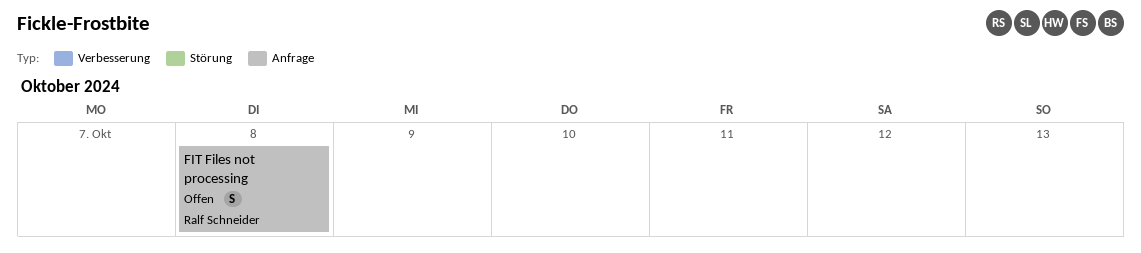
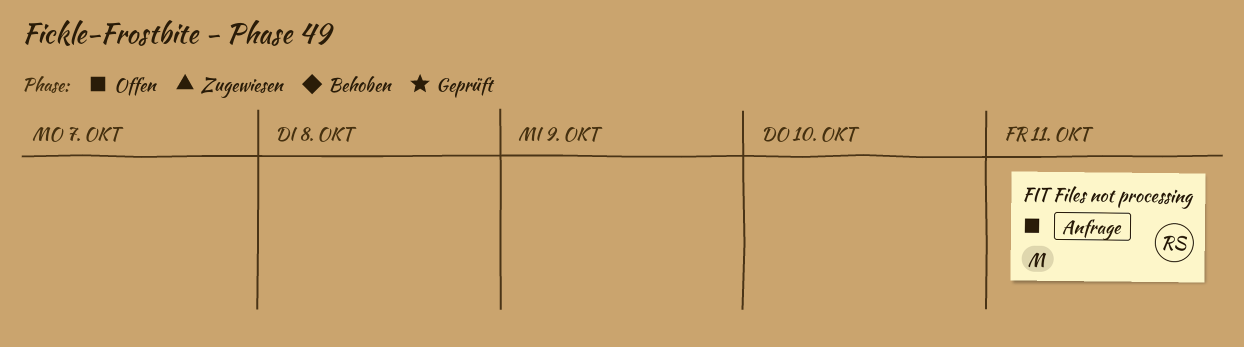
FIT Files not processing, estimate: S -> M
FIT Files not processing, due: Oct 8 -> Oct 11

